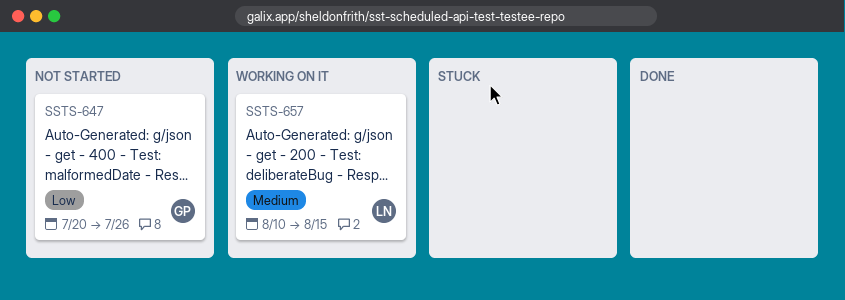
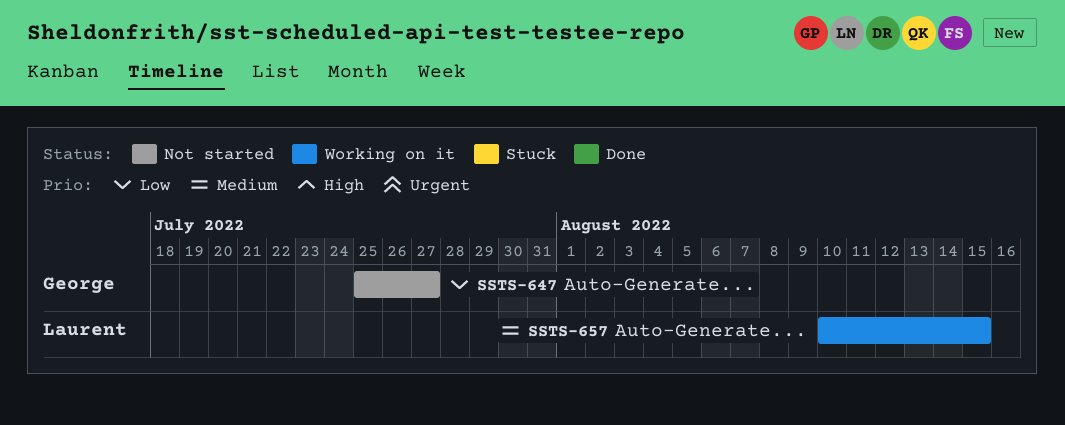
SSTS-647, start: Jul 20 -> Jul 25
SSTS-647, due: Jul 26 -> Jul 27

